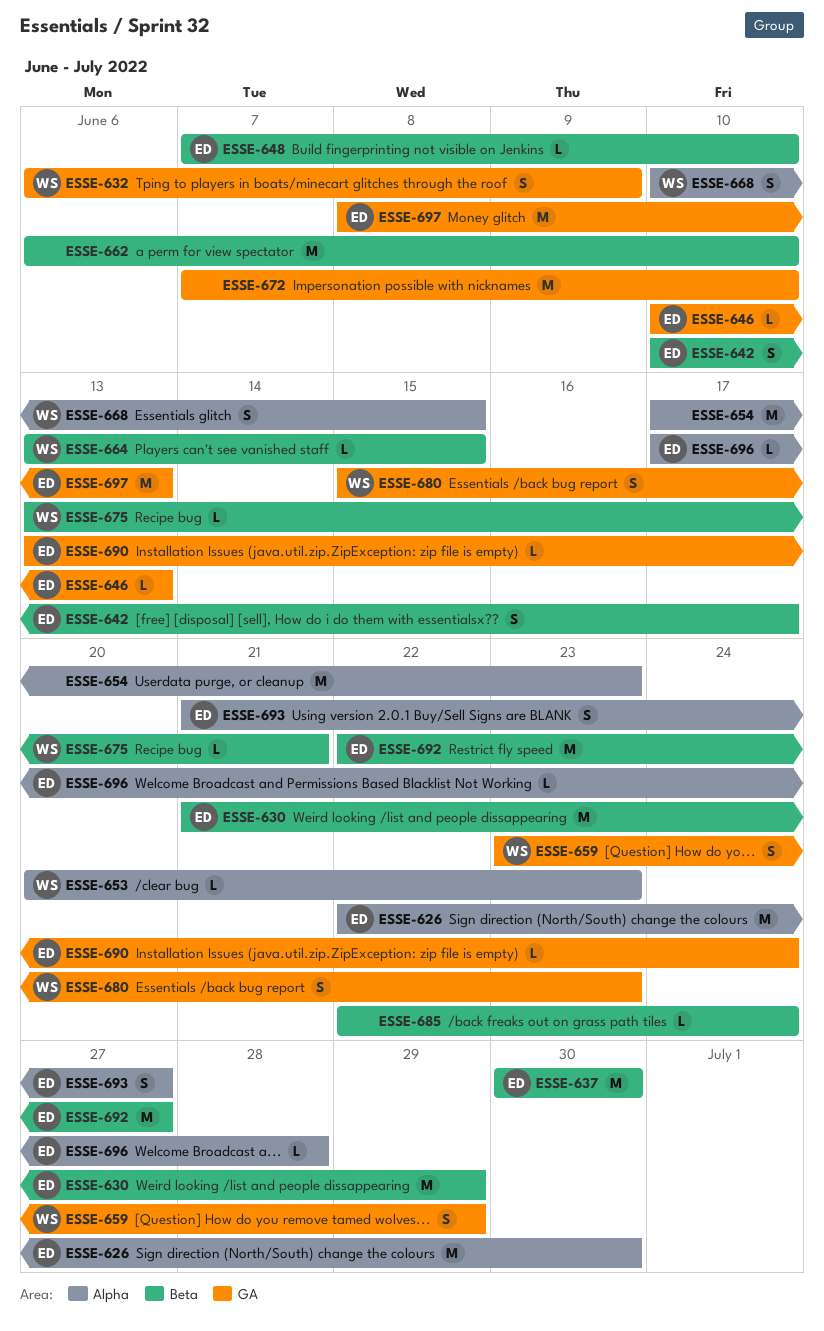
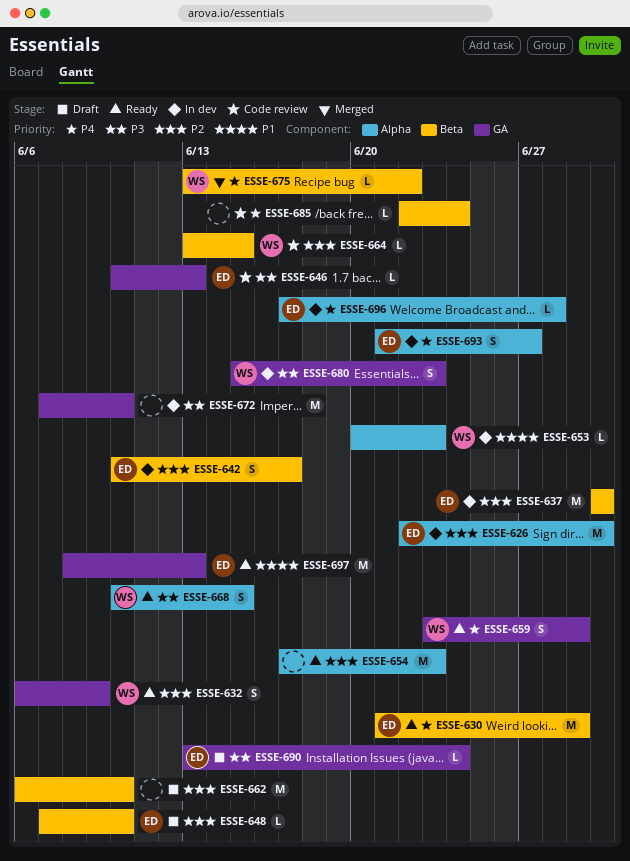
ESSE-675, due: Jun 21 -> Jun 22
ESSE-692: present -> none

